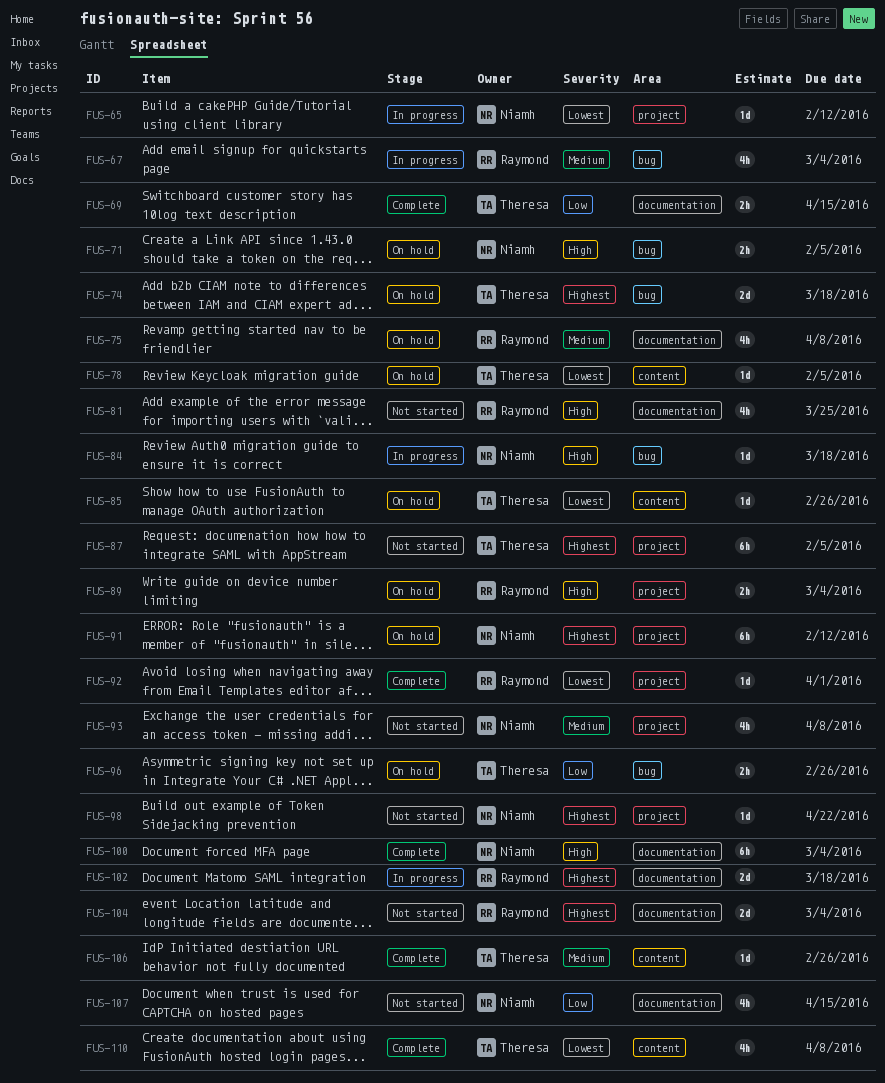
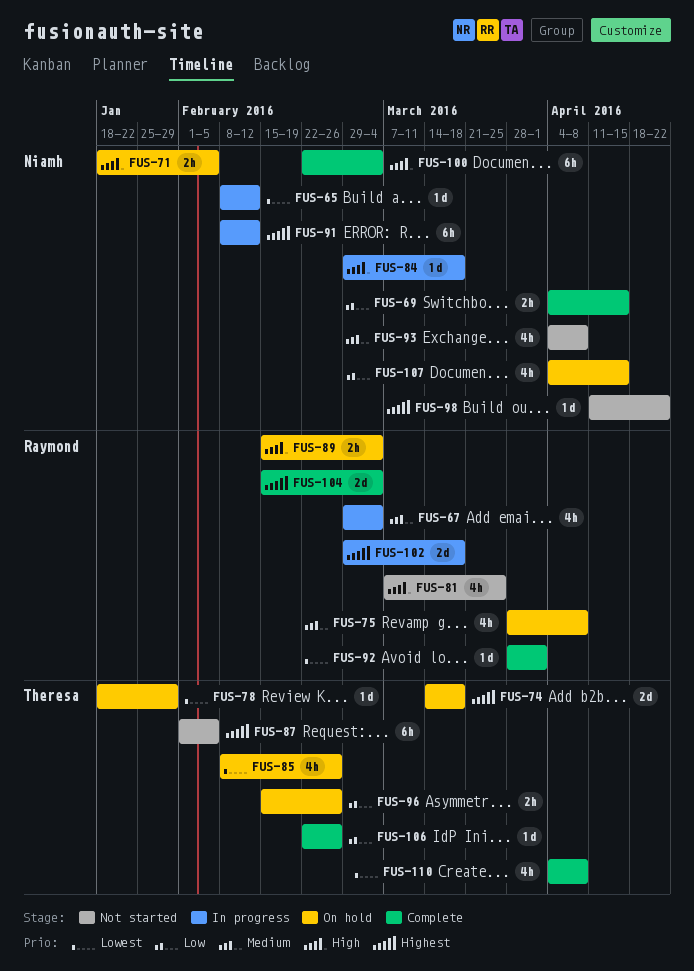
FUS-69, owner: Theresa -> Niamh
FUS-78, due: Feb 5 -> Jan 29
FUS-85, estimate: 1d -> 4h
FUS-91, status: On hold -> In progress
FUS-104, status: Not started -> Complete
FUS-106, priority: Medium -> Low
FUS-107, status: Not started -> On hold

